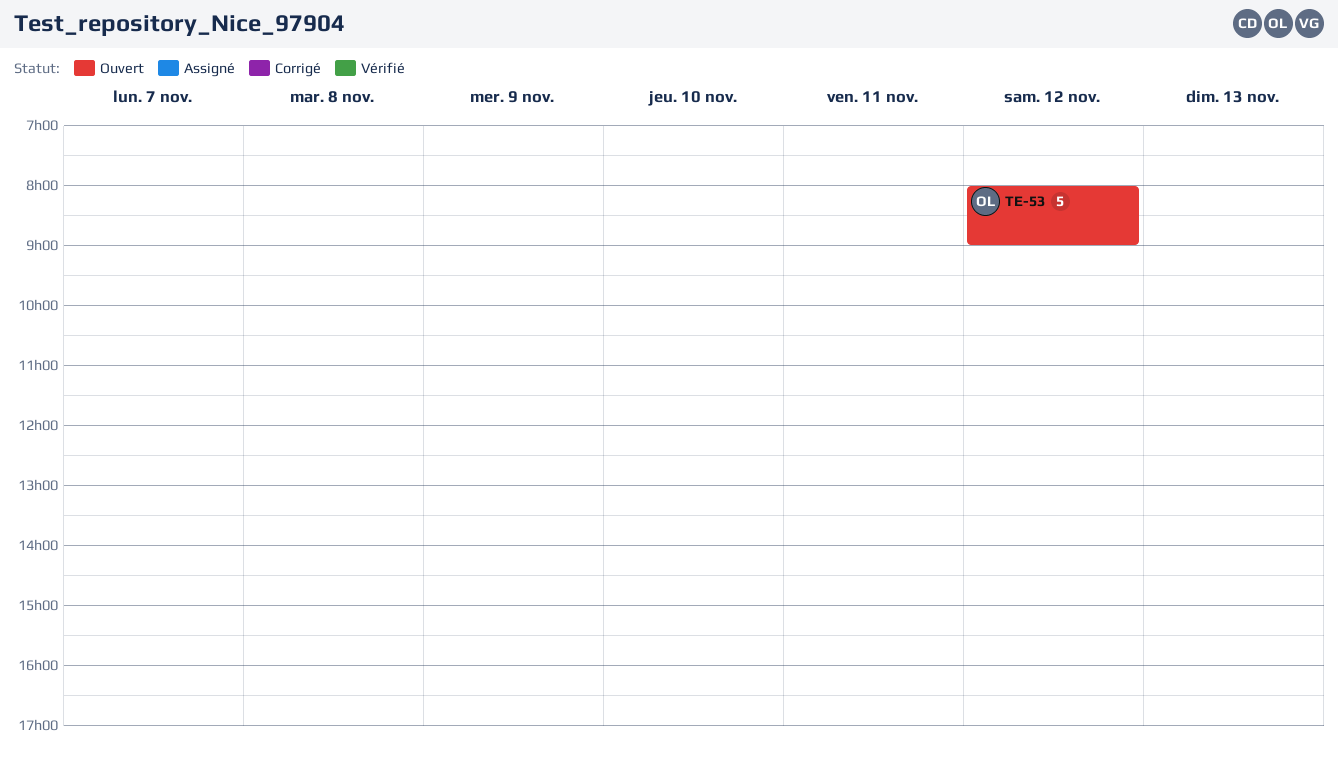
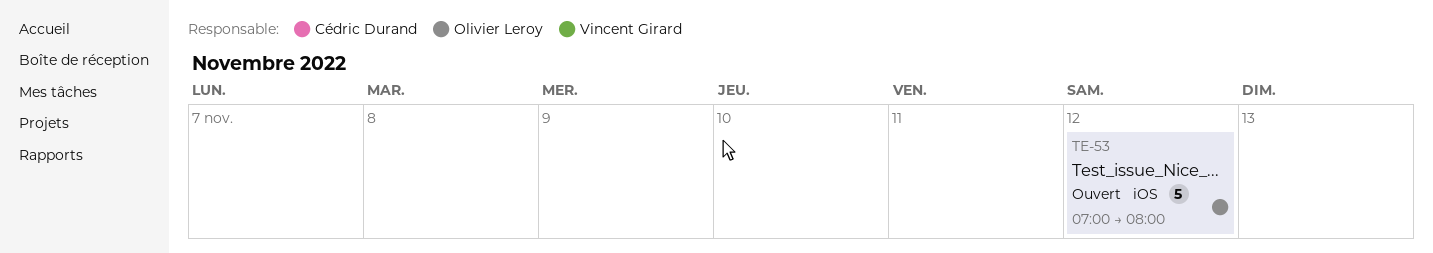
TE-53, begins: 08:00 -> 07:00
TE-53, ends: 09:00 -> 08:00

